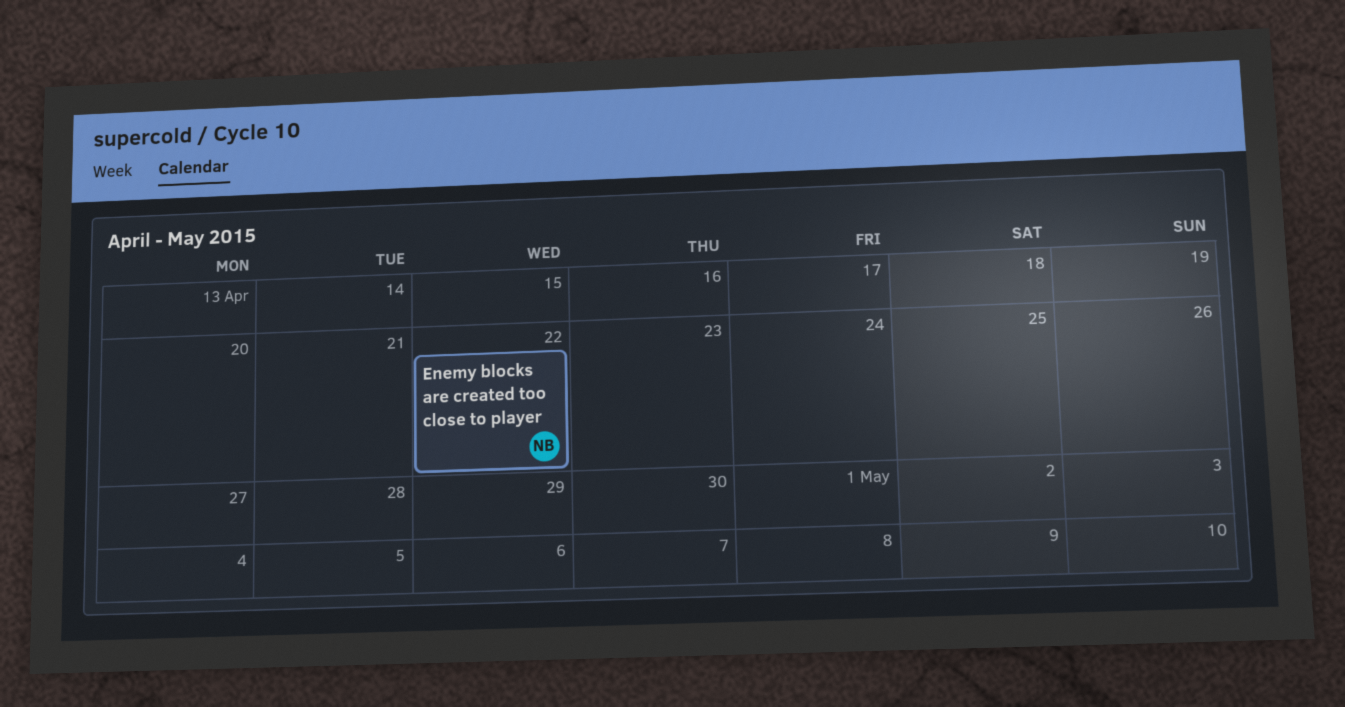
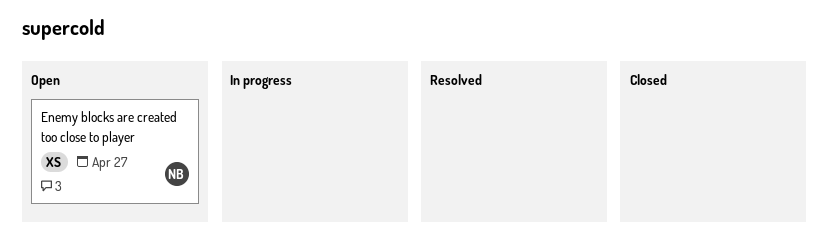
Enemy blocks are created too close to player, due: Apr 22 -> Apr 27

